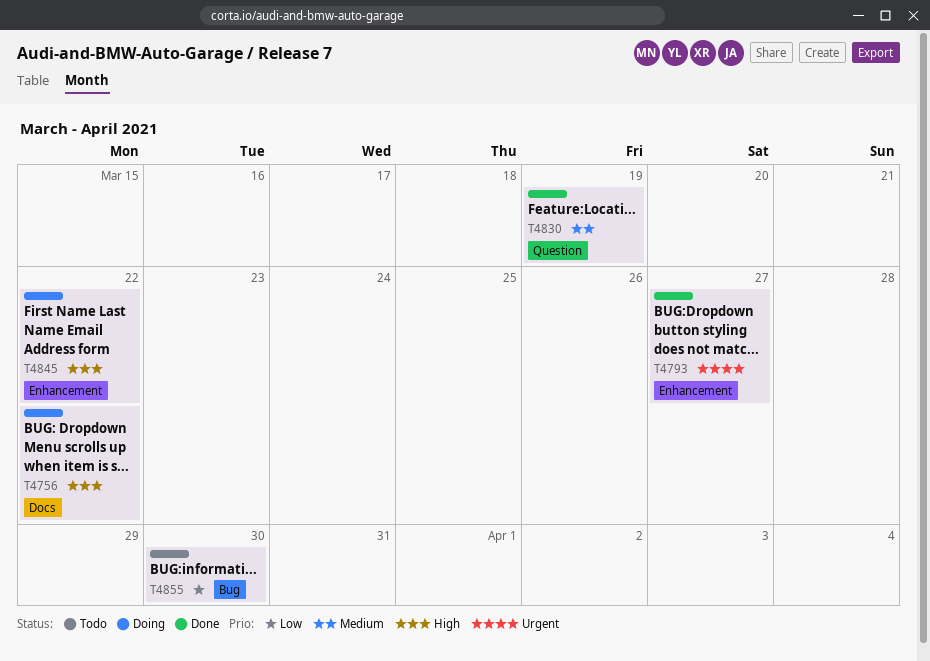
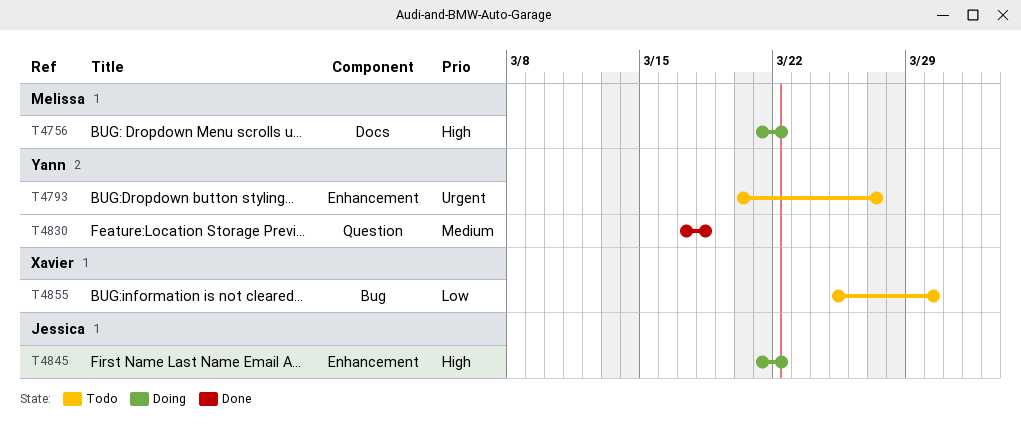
T4793, status: Done -> Todo
T4830, due: Mar 19 -> Mar 18

